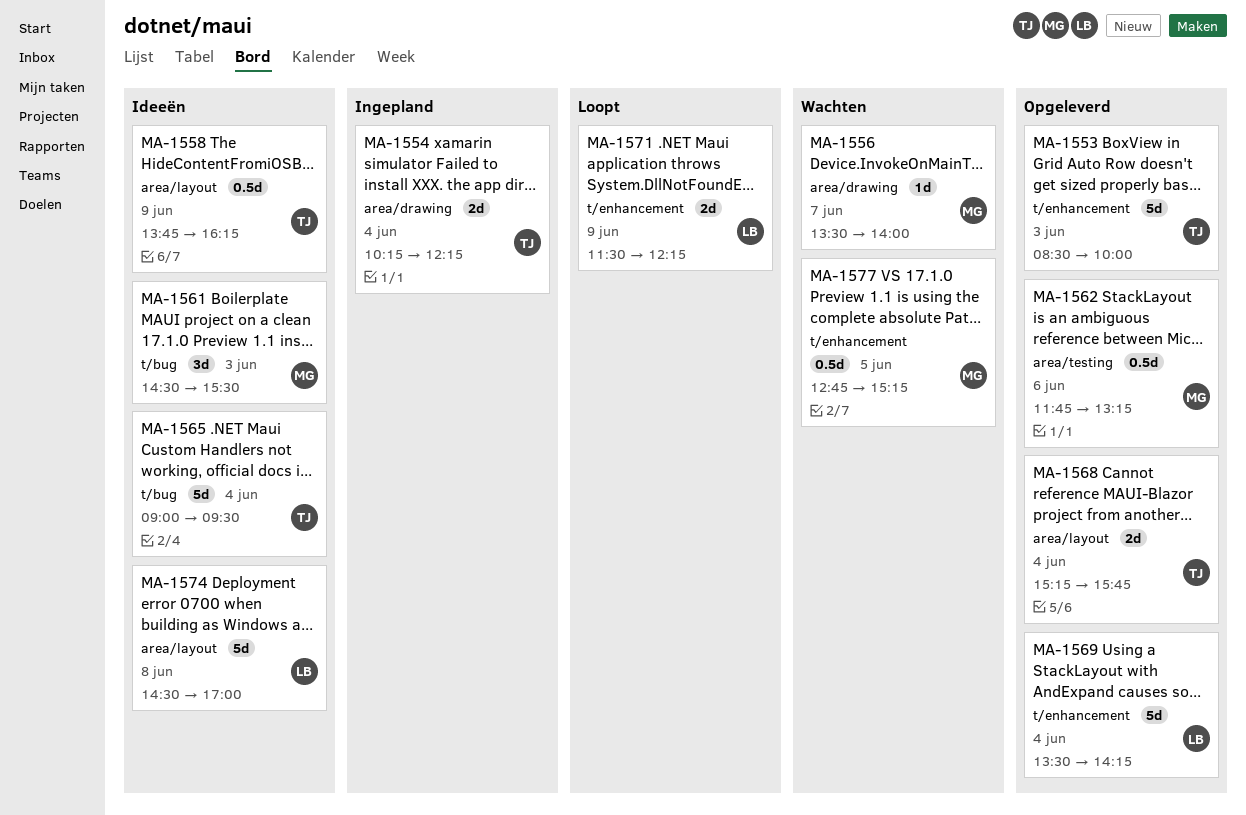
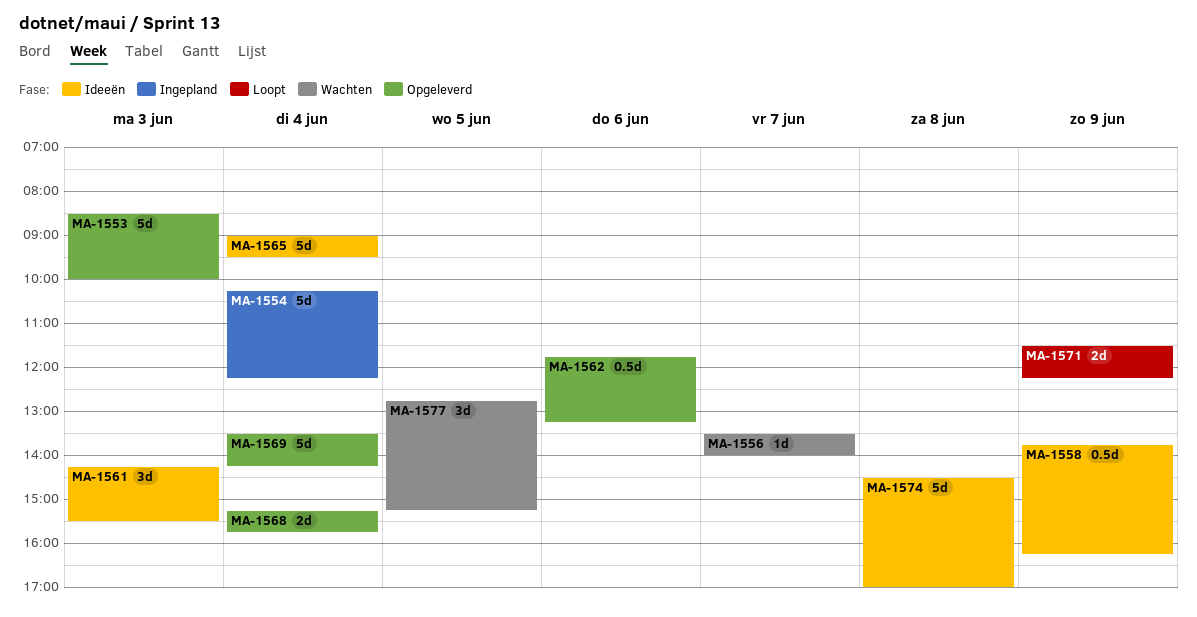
MA-1554, estimate: 2d -> 5d
MA-1561, begins: 14:30 -> 14:15
MA-1577, estimate: 0.5d -> 3d

